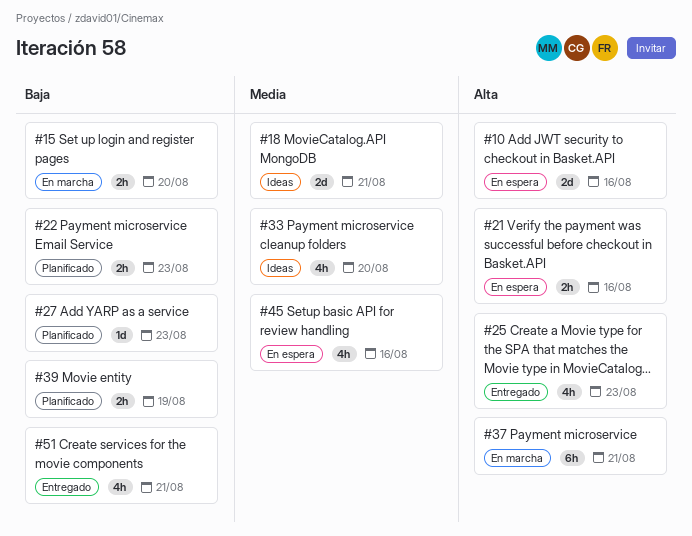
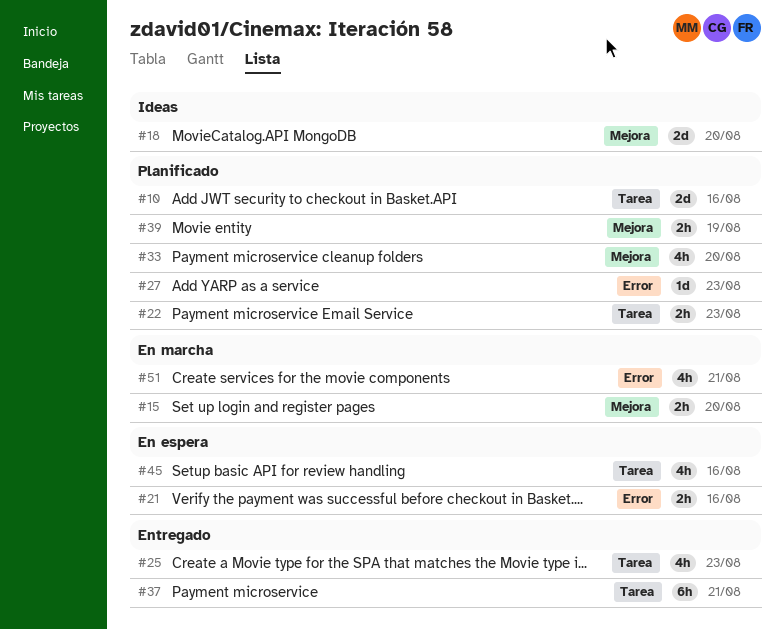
#10, status: En espera -> Planificado
#18, due: Aug 21 -> Aug 20
#33, status: Ideas -> Planificado
#37, status: En marcha -> Entregado
#51, status: Entregado -> En marcha

